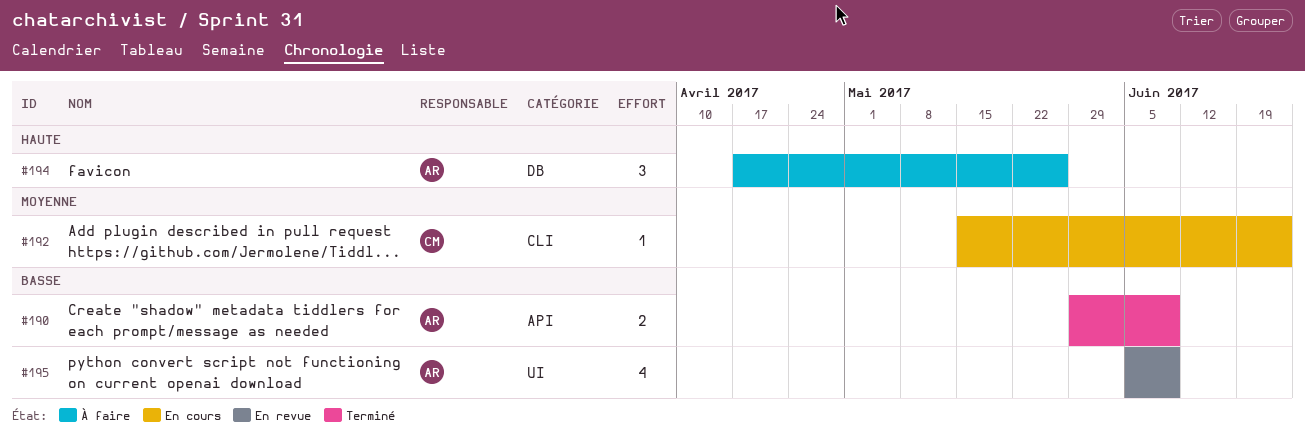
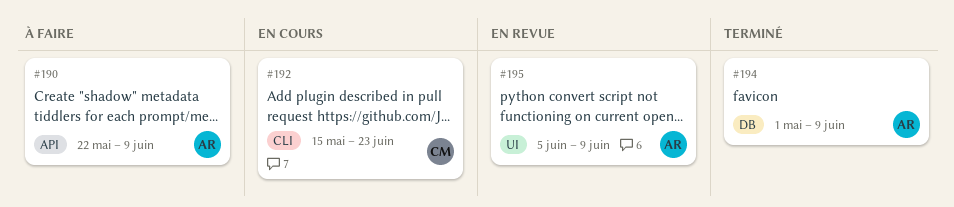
#190, status: Terminé -> À faire
#190, start: May 29 -> May 22
#194, status: À faire -> Terminé
#194, start: Apr 17 -> May 1
#194, due: May 26 -> Jun 9

